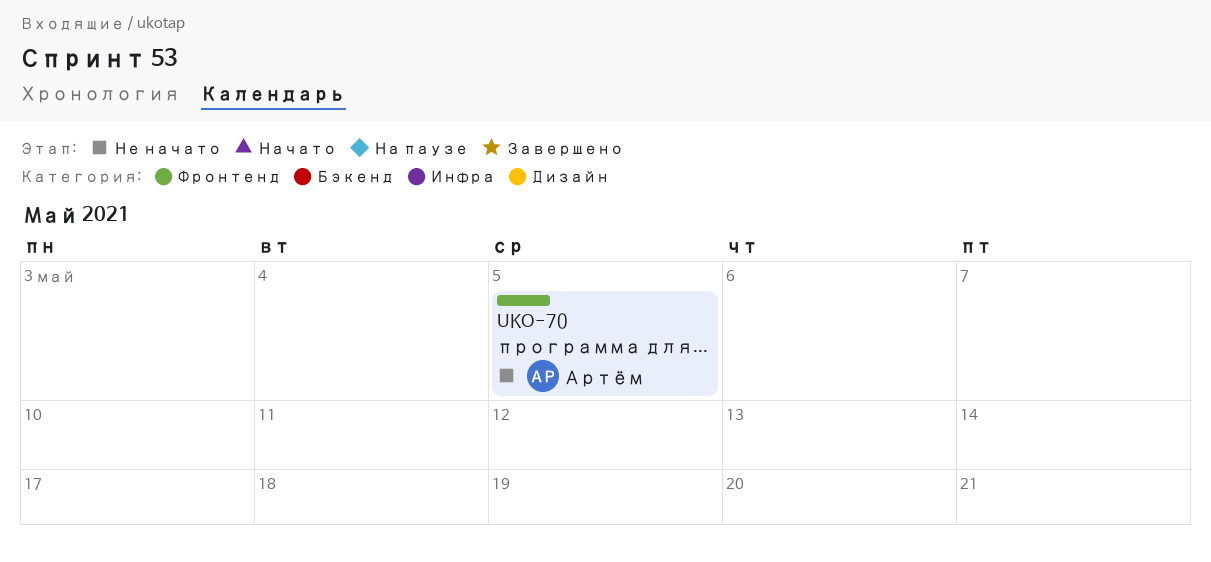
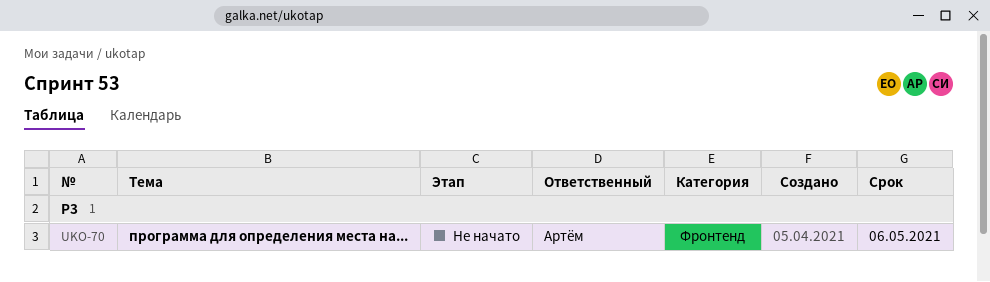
UKO-70, due: May 5 -> May 6

